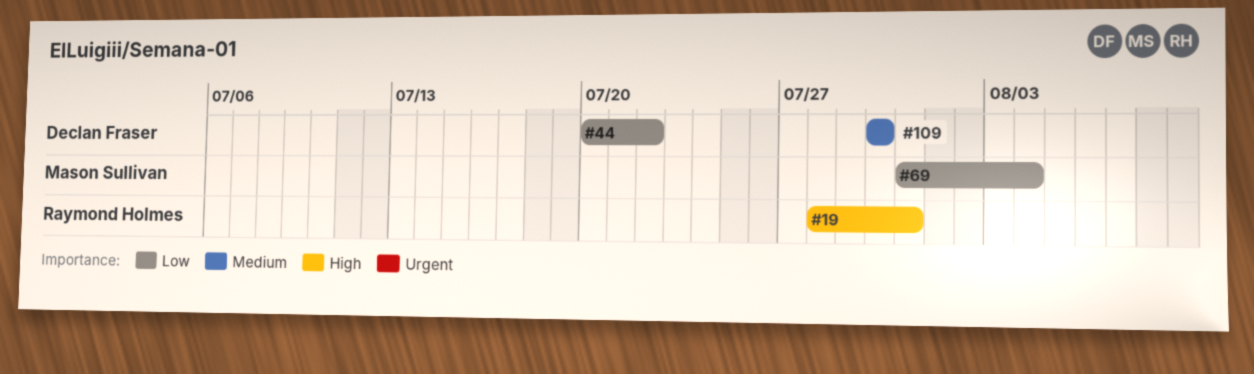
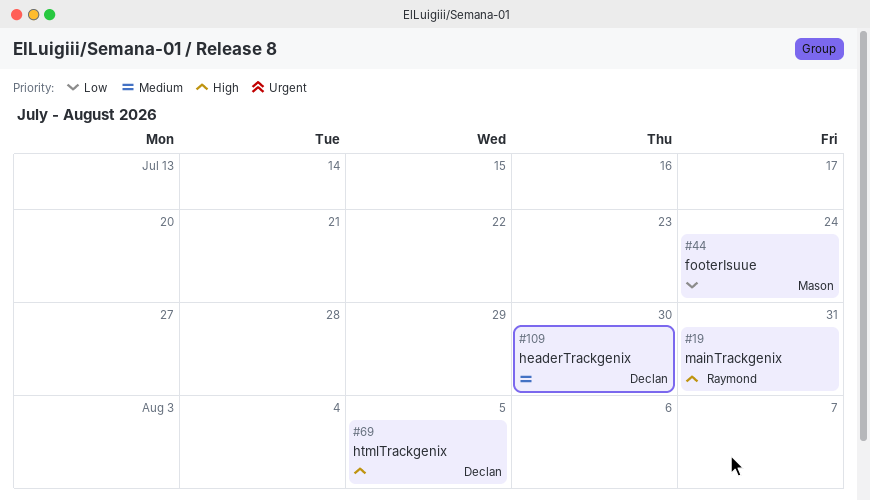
#44, owner: Declan Fraser -> Mason Sullivan
#44, due: Jul 22 -> Jul 24
#69, owner: Mason Sullivan -> Declan Fraser
#69, priority: Low -> High
#69, due: Aug 4 -> Aug 5

